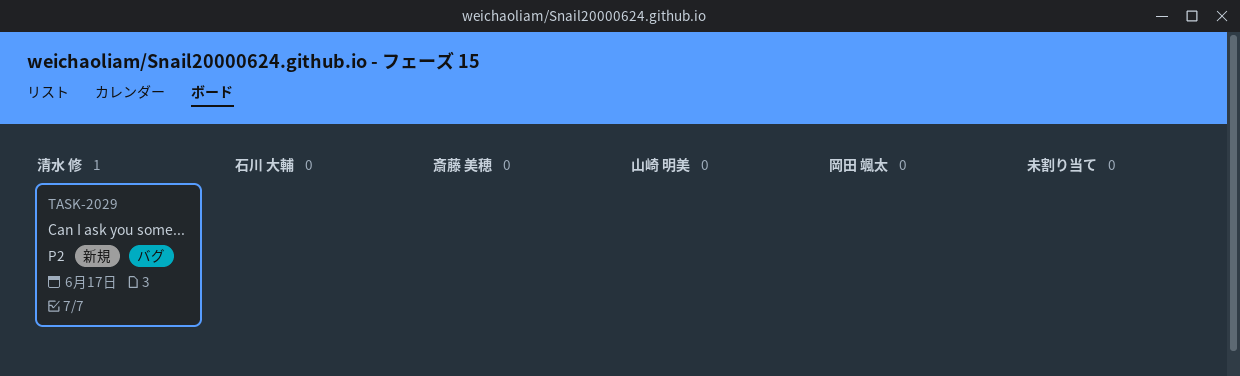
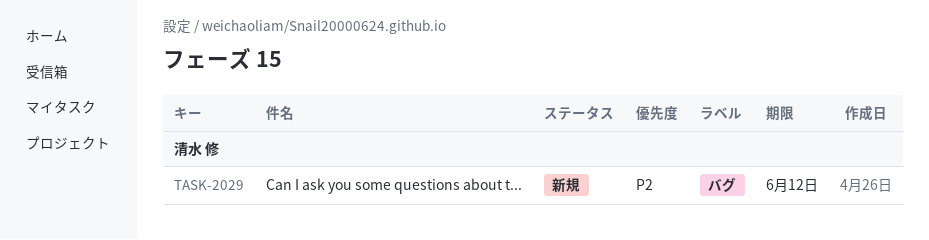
TASK-2029, due: Jun 17 -> Jun 12

